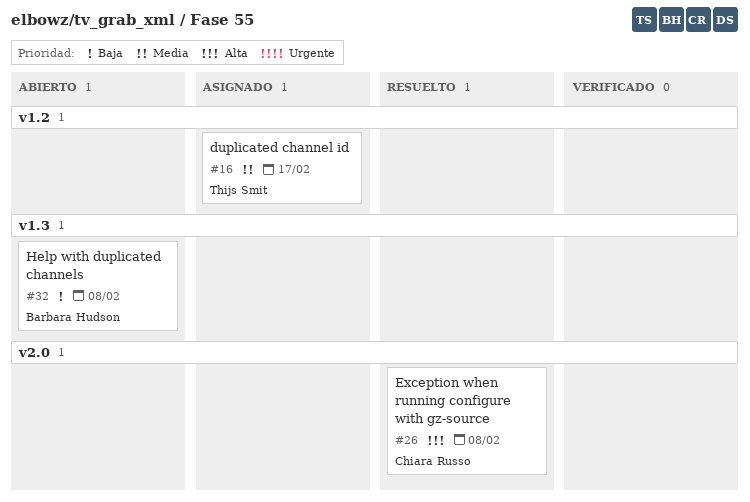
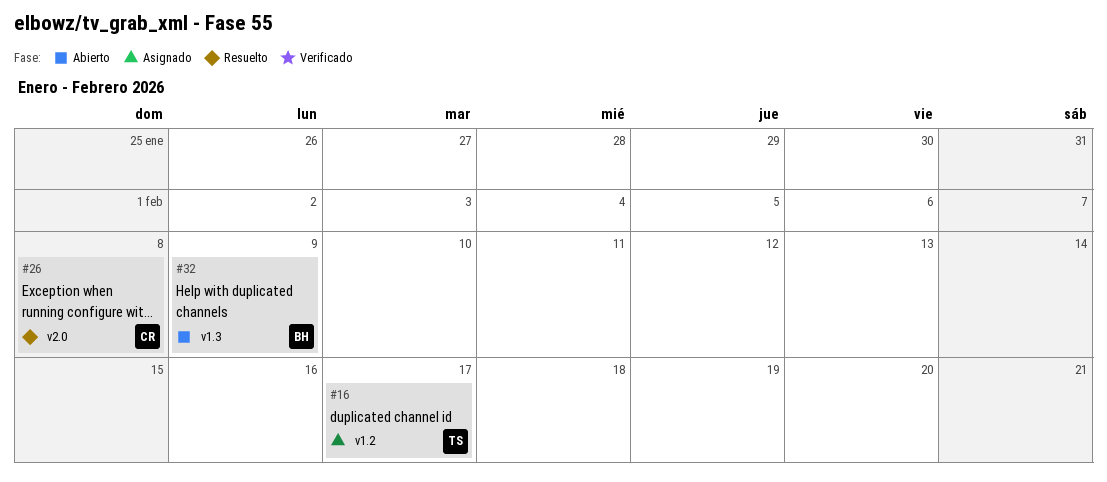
#32, due: Feb 8 -> Feb 9

